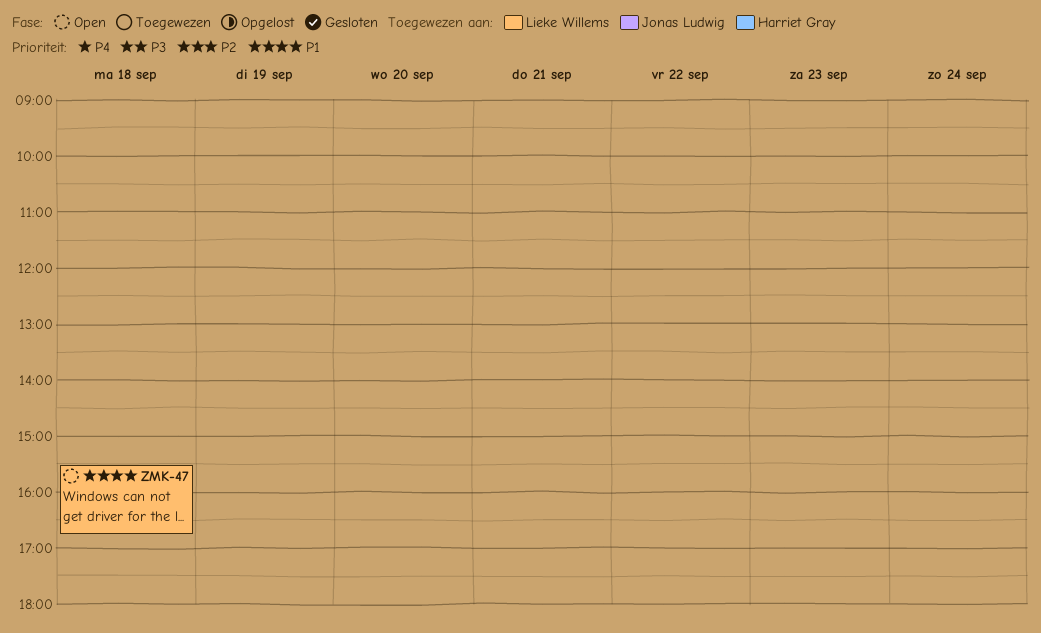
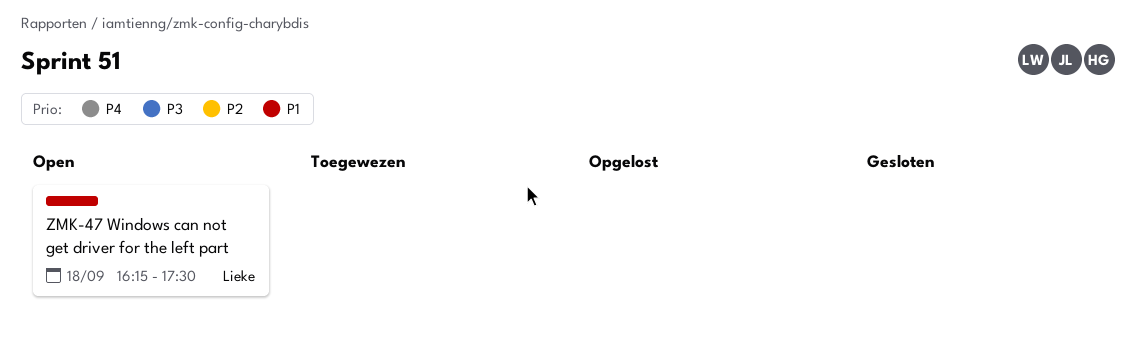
ZMK-47, begins: 15:30 -> 16:15
ZMK-47, ends: 16:45 -> 17:30

